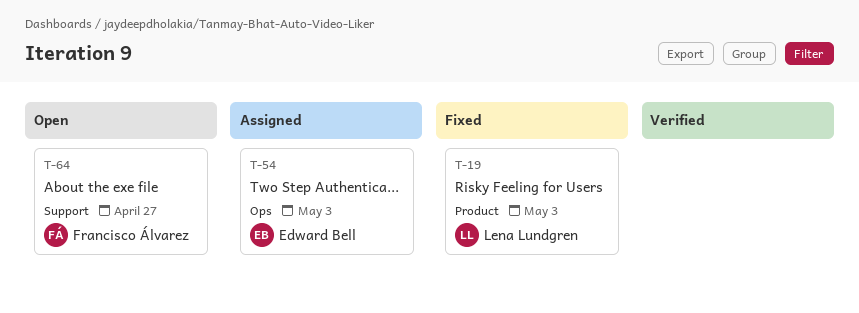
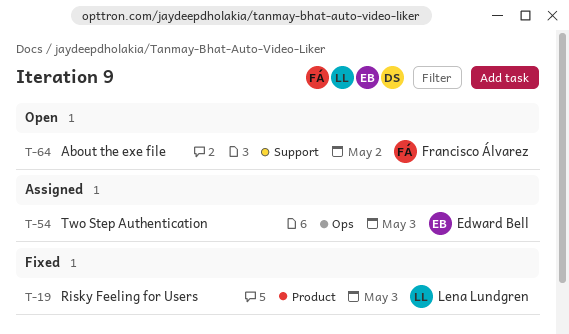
T-64, due: Apr 27 -> May 2

